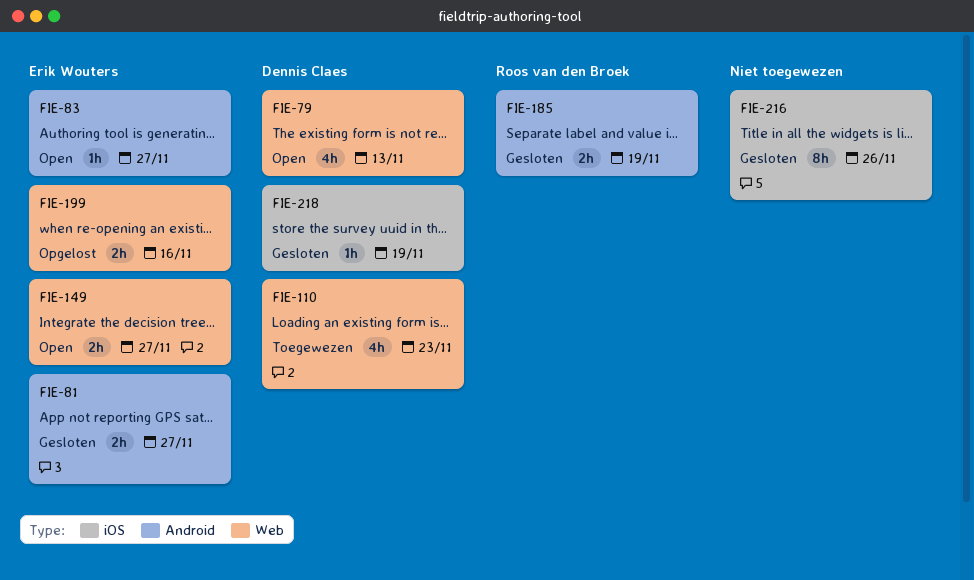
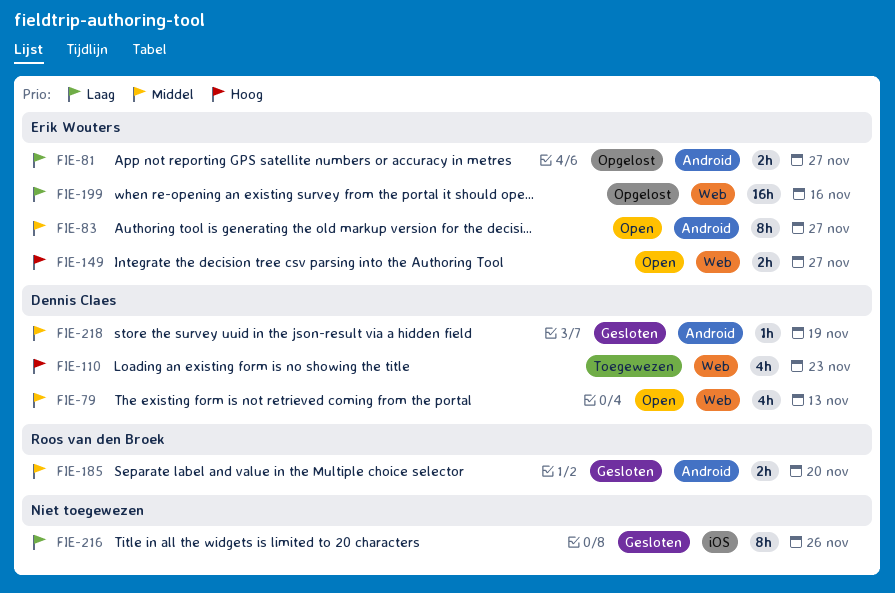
FIE-81, status: Gesloten -> Opgelost
FIE-83, estimate: 1h -> 8h
FIE-185, due: Nov 19 -> Nov 20
FIE-199, estimate: 2h -> 16h
FIE-218, label: iOS -> Android

